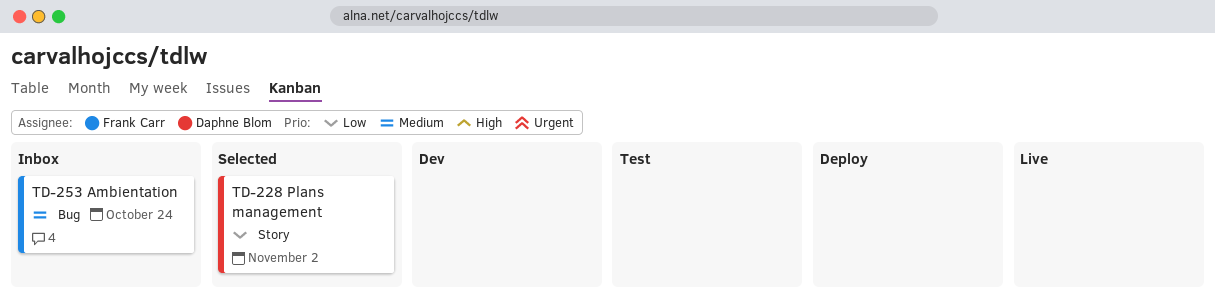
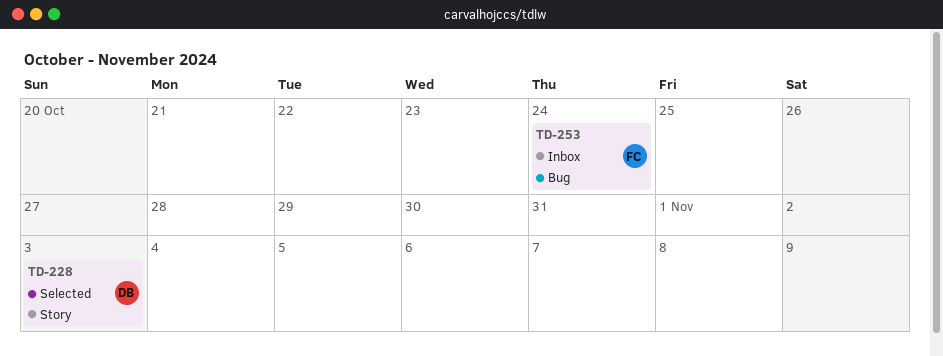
TD-228, due: Nov 2 -> Nov 3

